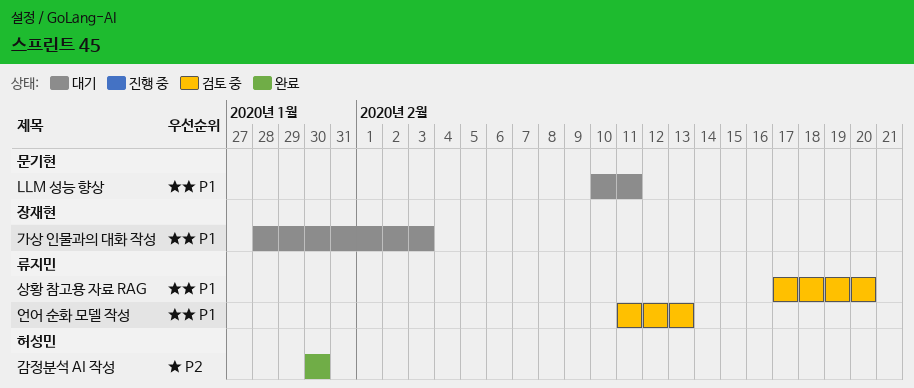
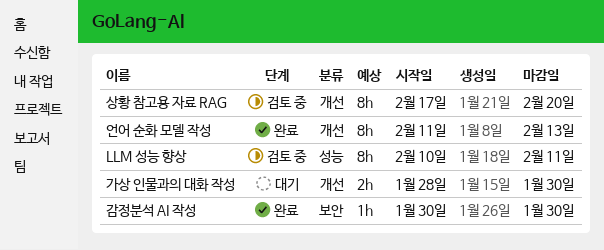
LLM 성능 향상, status: 대기 -> 검토 중
가상 인물과의 대화 작성, due: Feb 3 -> Jan 30
언어 순화 모델 작성, status: 검토 중 -> 완료

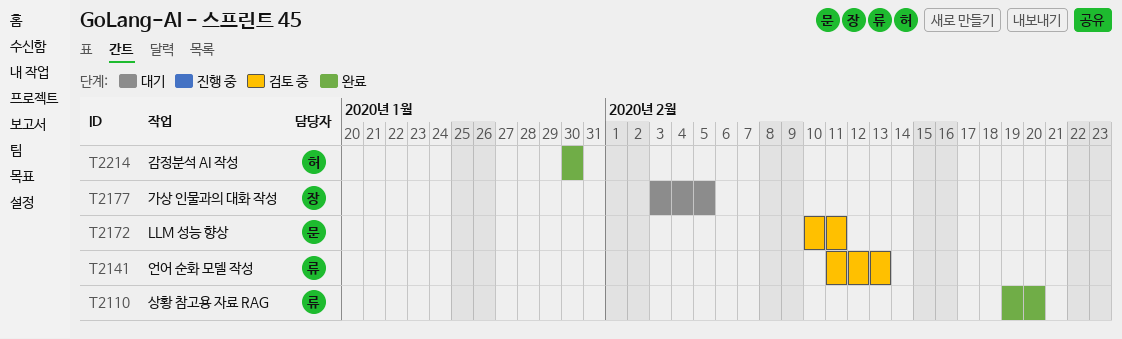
가상 인물과의 대화 작성, start: Jan 28 -> Feb 3
가상 인물과의 대화 작성, due: Jan 30 -> Feb 5
상황 참고용 자료 RAG, status: 검토 중 -> 완료
상황 참고용 자료 RAG, start: Feb 17 -> Feb 19
언어 순화 모델 작성, status: 완료 -> 검토 중

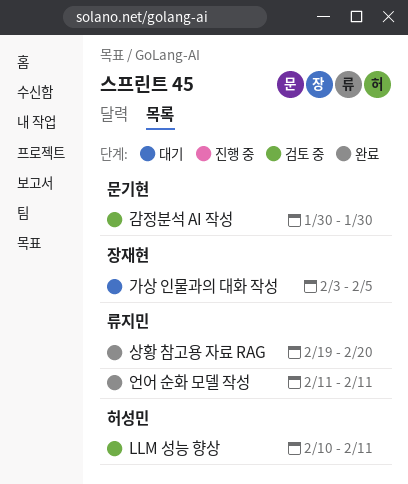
LLM 성능 향상, owner: 문기현 -> 허성민
감정분석 AI 작성, status: 완료 -> 검토 중
감정분석 AI 작성, owner: 허성민 -> 문기현
언어 순화 모델 작성, status: 검토 중 -> 완료
언어 순화 모델 작성, due: Feb 13 -> Feb 11

